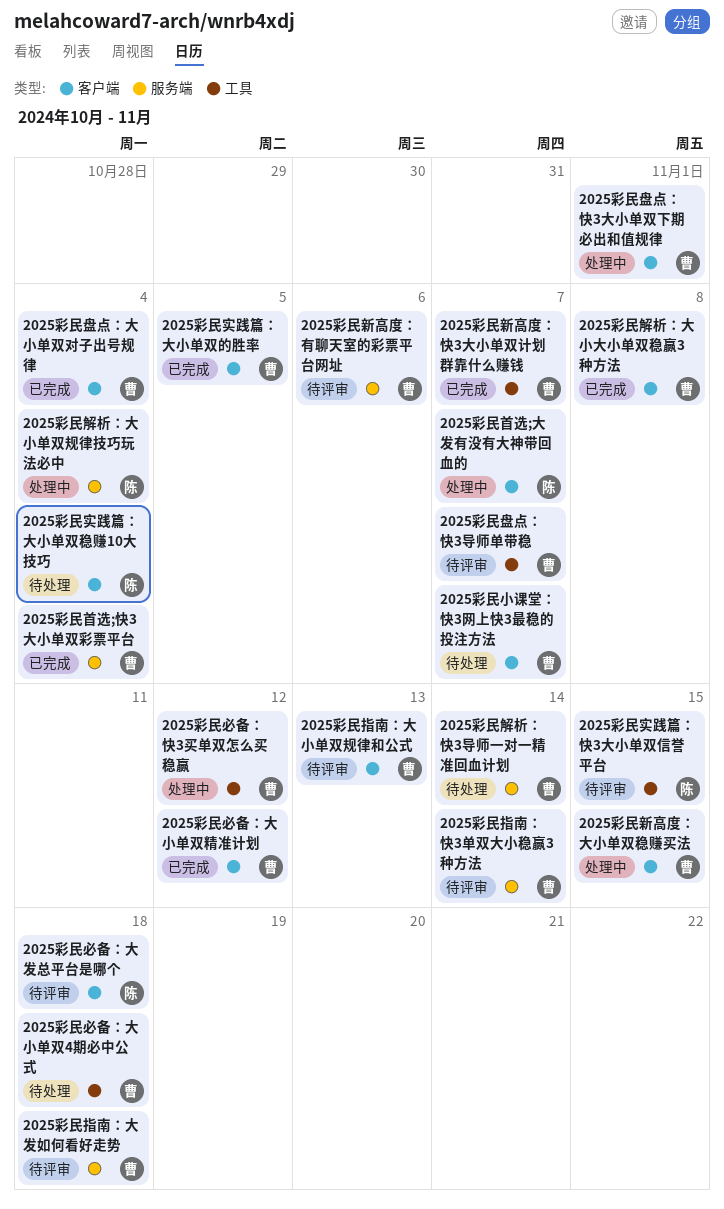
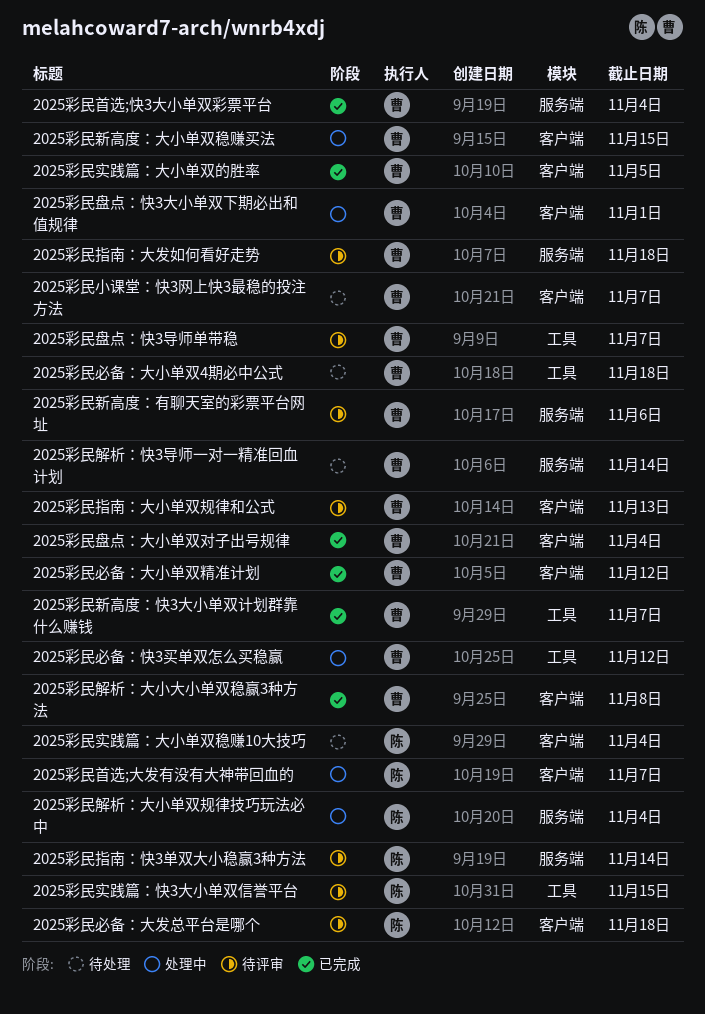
2025彩民指南：快3单双大小稳赢3种方法, owner: 曹 -> 陈

